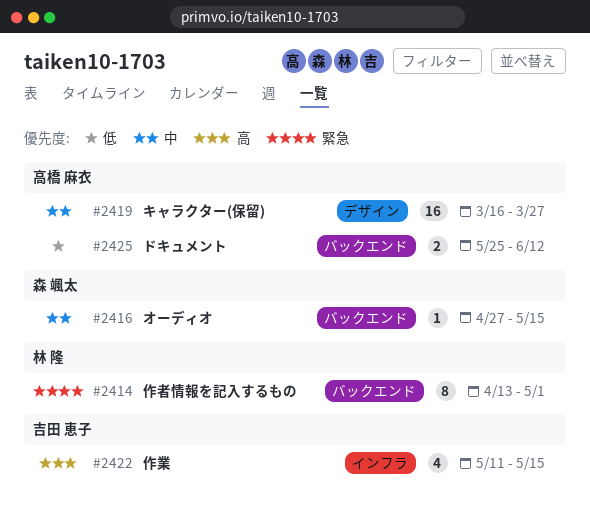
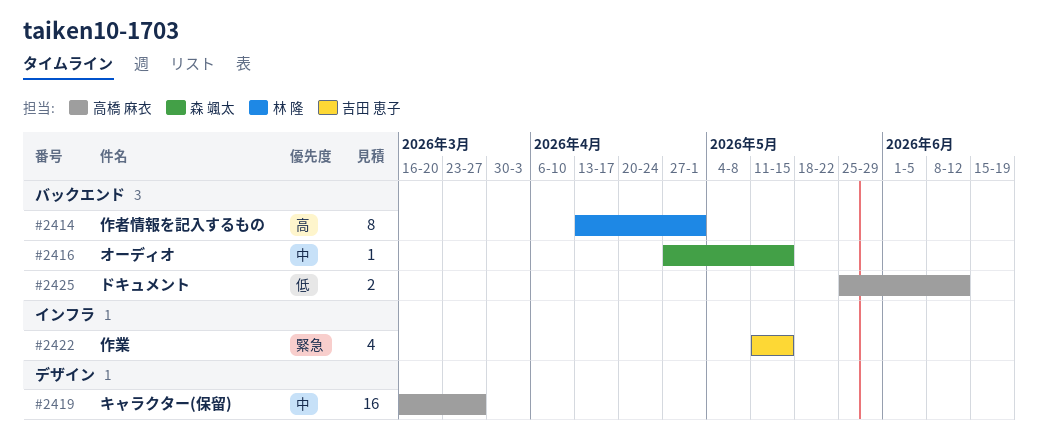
#2414, priority: 緊急 -> 高
#2422, priority: 高 -> 緊急

